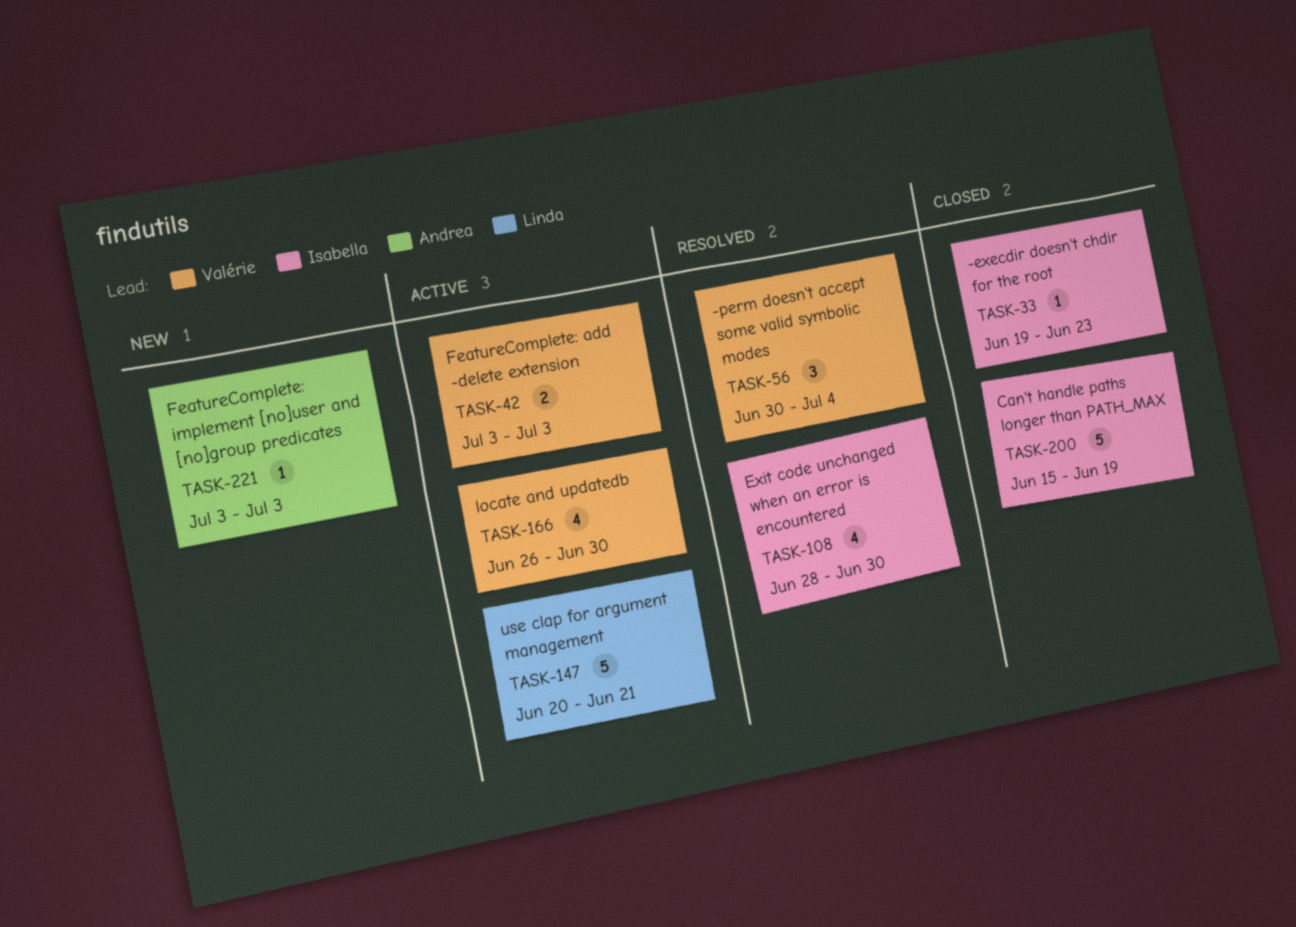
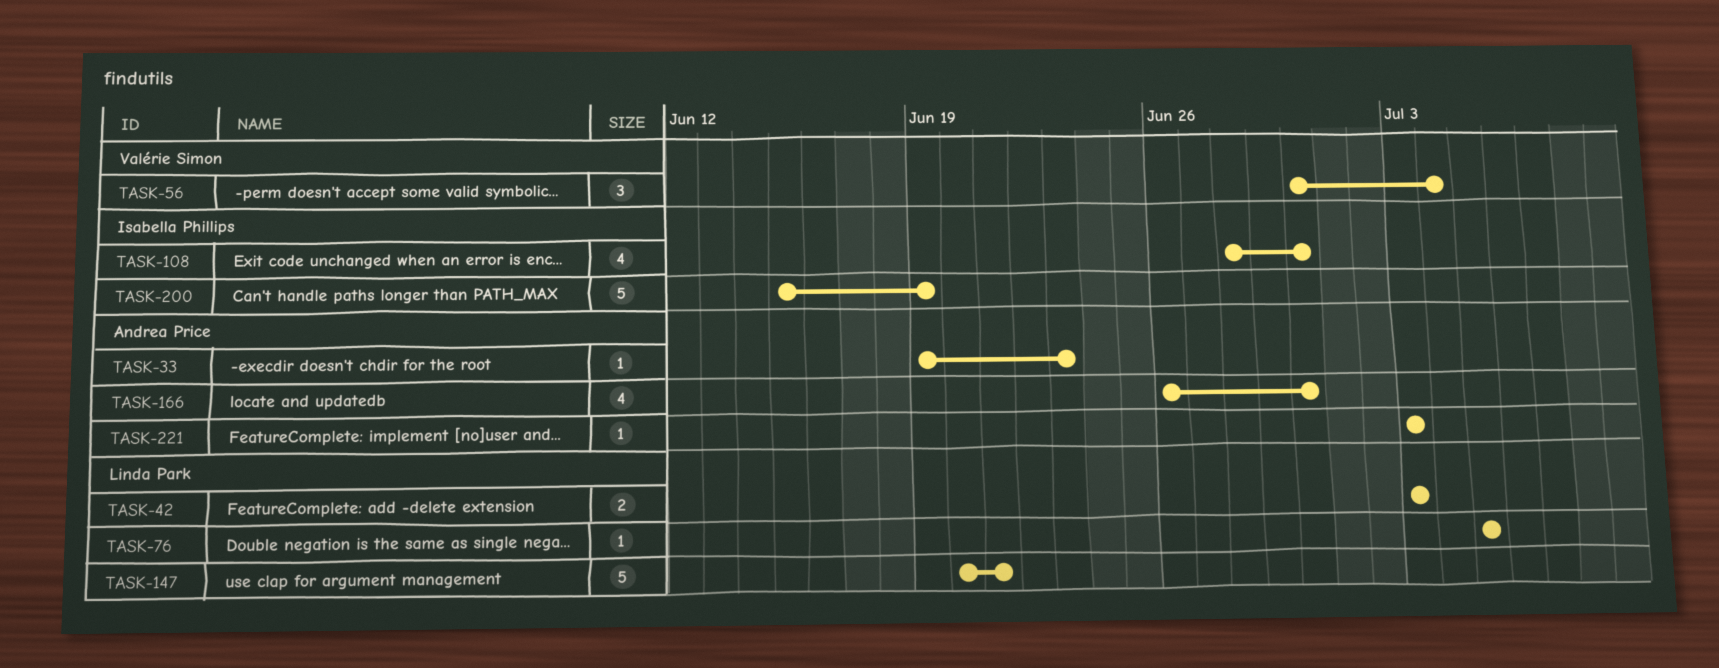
TASK-33, owner: Isabella Phillips -> Andrea Price
TASK-42, owner: Valérie Simon -> Linda Park
TASK-76: none -> present
TASK-166, owner: Valérie Simon -> Andrea Price

